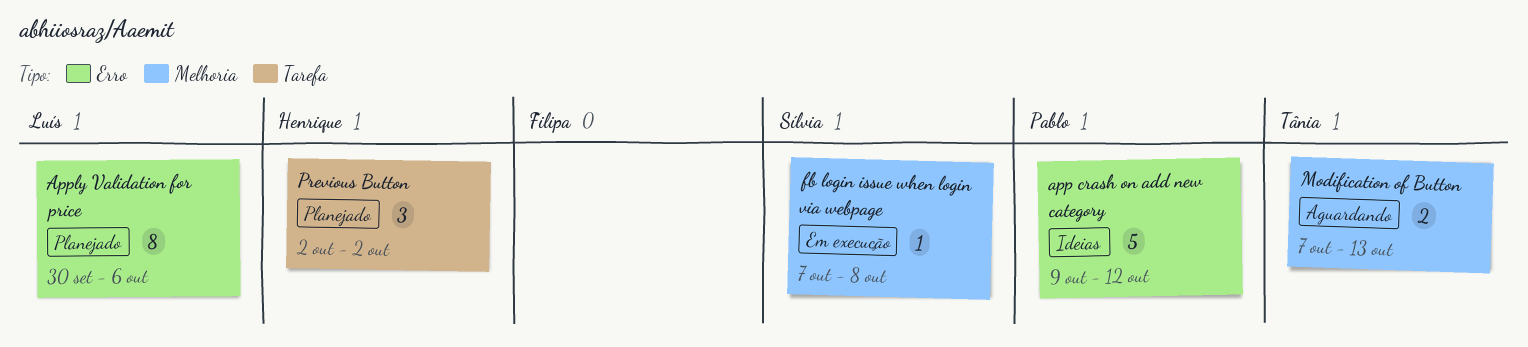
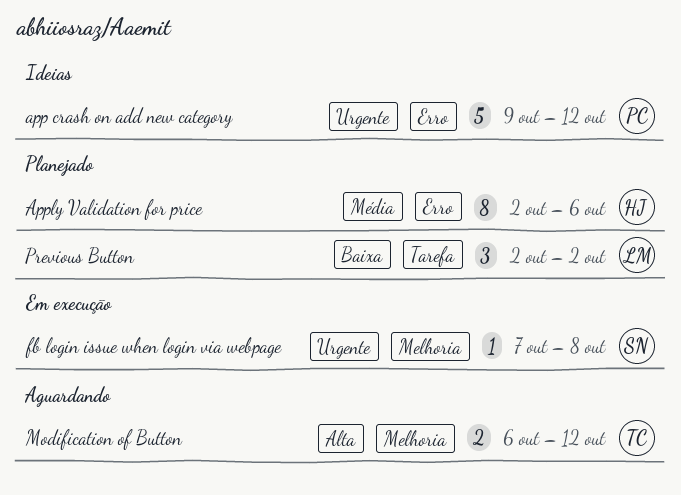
Apply Validation for price, owner: Luís -> Henrique
Apply Validation for price, start: Sep 30 -> Oct 2
Modification of Button, start: Oct 7 -> Oct 6
Modification of Button, due: Oct 13 -> Oct 12
Previous Button, owner: Henrique -> Luís

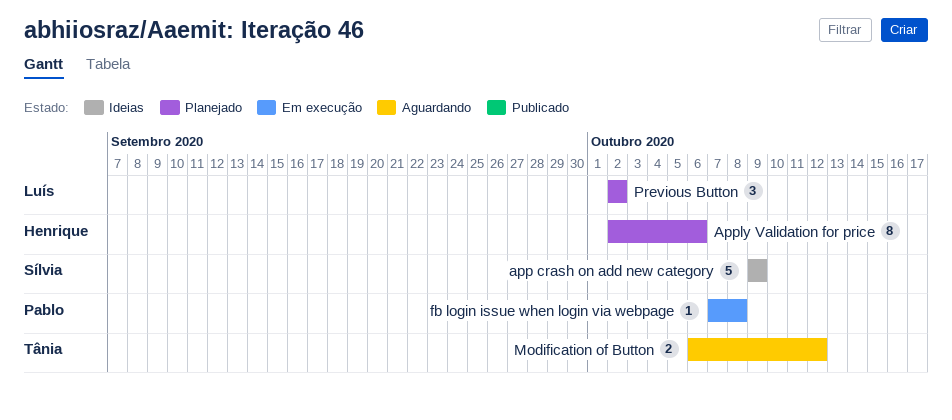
app crash on add new category, owner: Pablo -> Sílvia
app crash on add new category, due: Oct 12 -> Oct 9
fb login issue when login via webpage, owner: Sílvia -> Pablo

